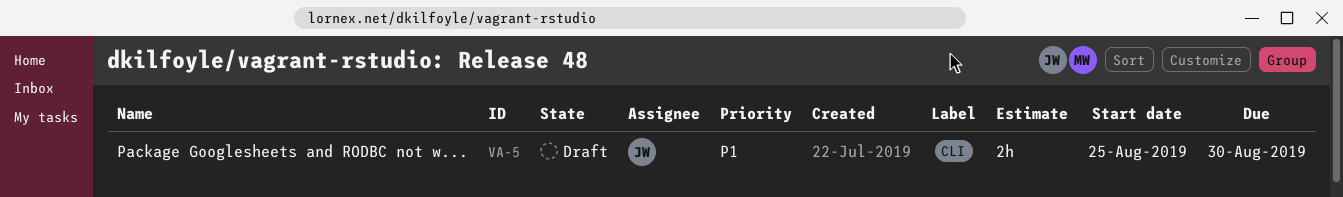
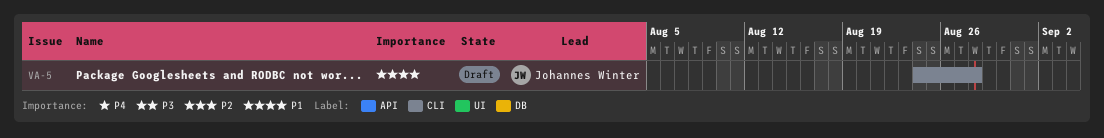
VA-5, start: Aug 25 -> Aug 24
VA-5, due: Aug 30 -> Aug 28

